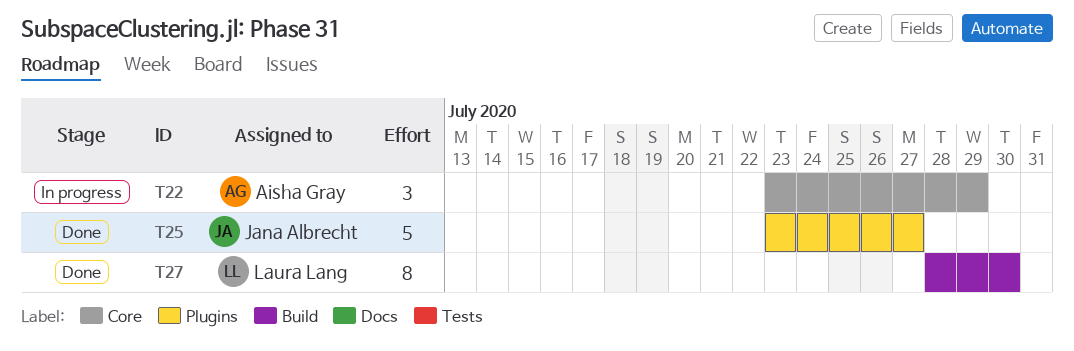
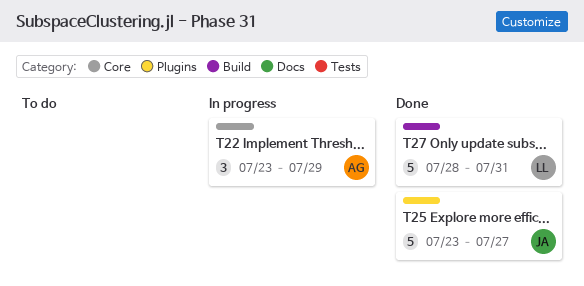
T27, estimate: 8 -> 5
T27, due: Jul 30 -> Jul 31

